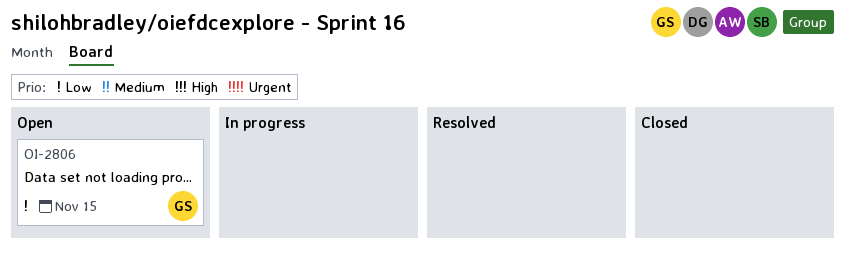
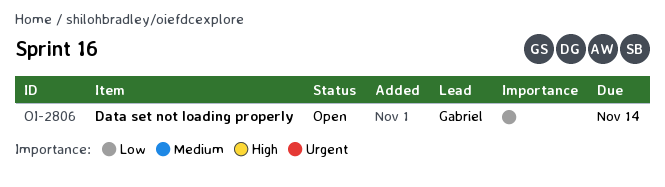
OI-2806, due: Nov 15 -> Nov 14

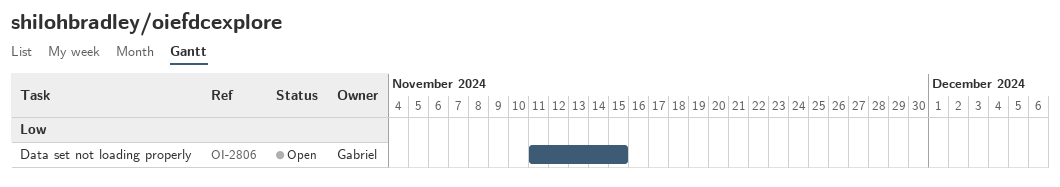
OI-2806, due: Nov 14 -> Nov 15

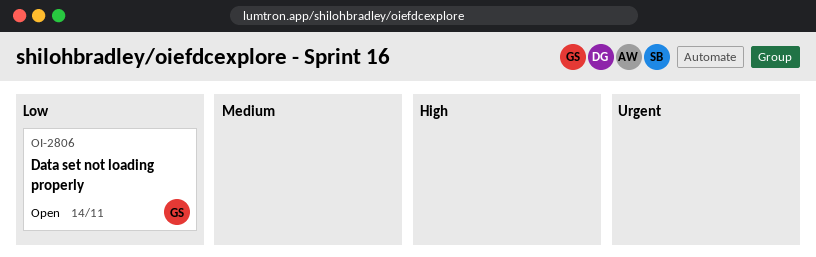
OI-2806, due: Nov 15 -> Nov 14

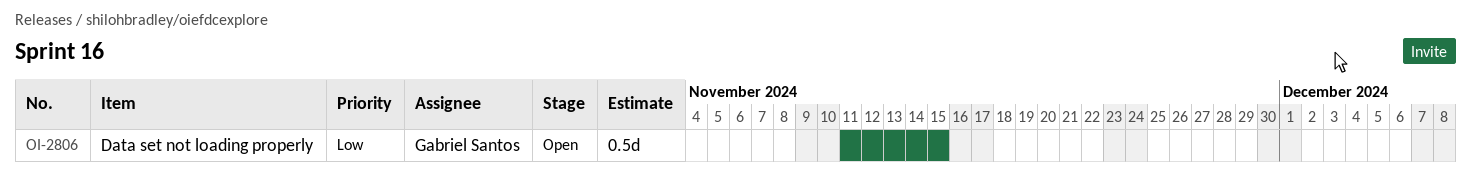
OI-2806, due: Nov 14 -> Nov 15

